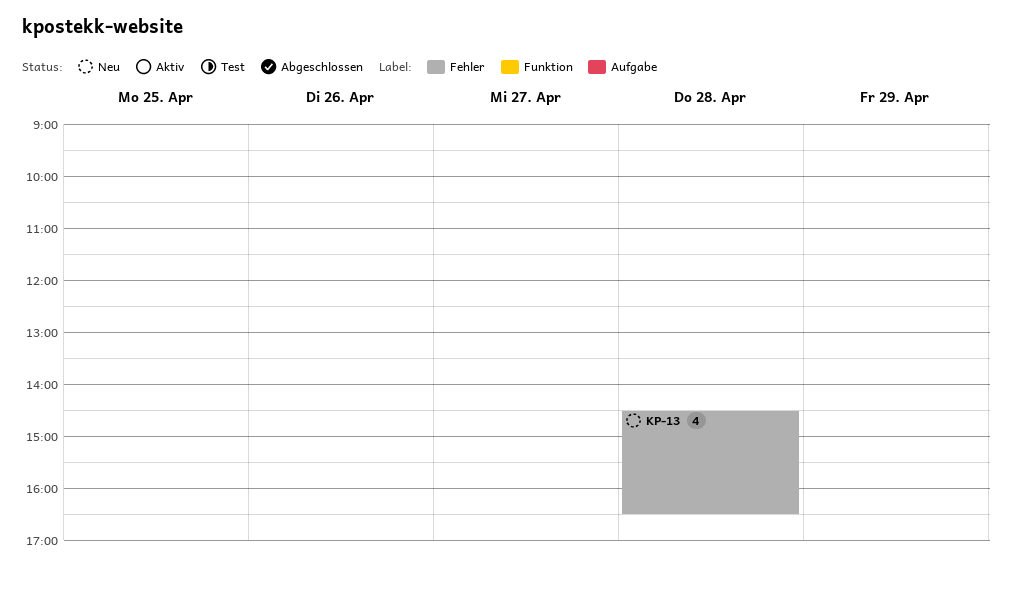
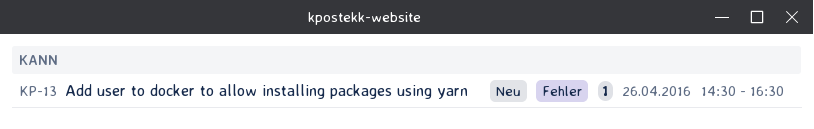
KP-13, estimate: 4 -> 1
KP-13, day: Apr 28 -> Apr 26

